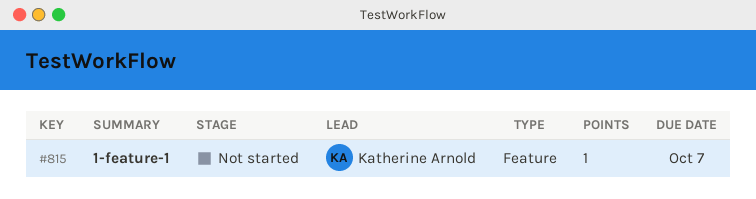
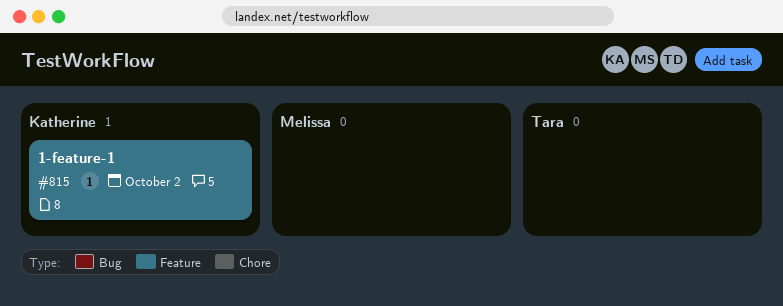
#815, due: Oct 7 -> Oct 2

